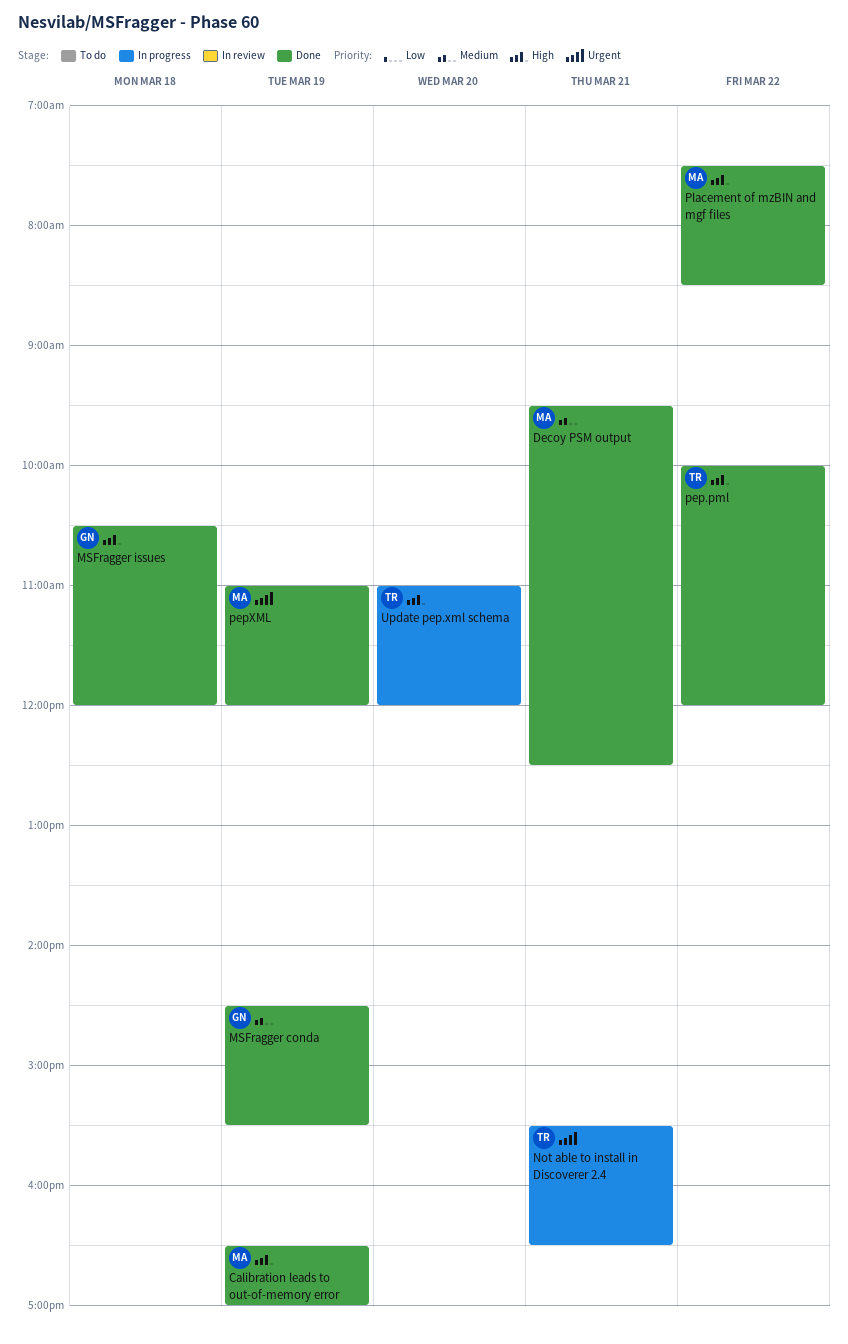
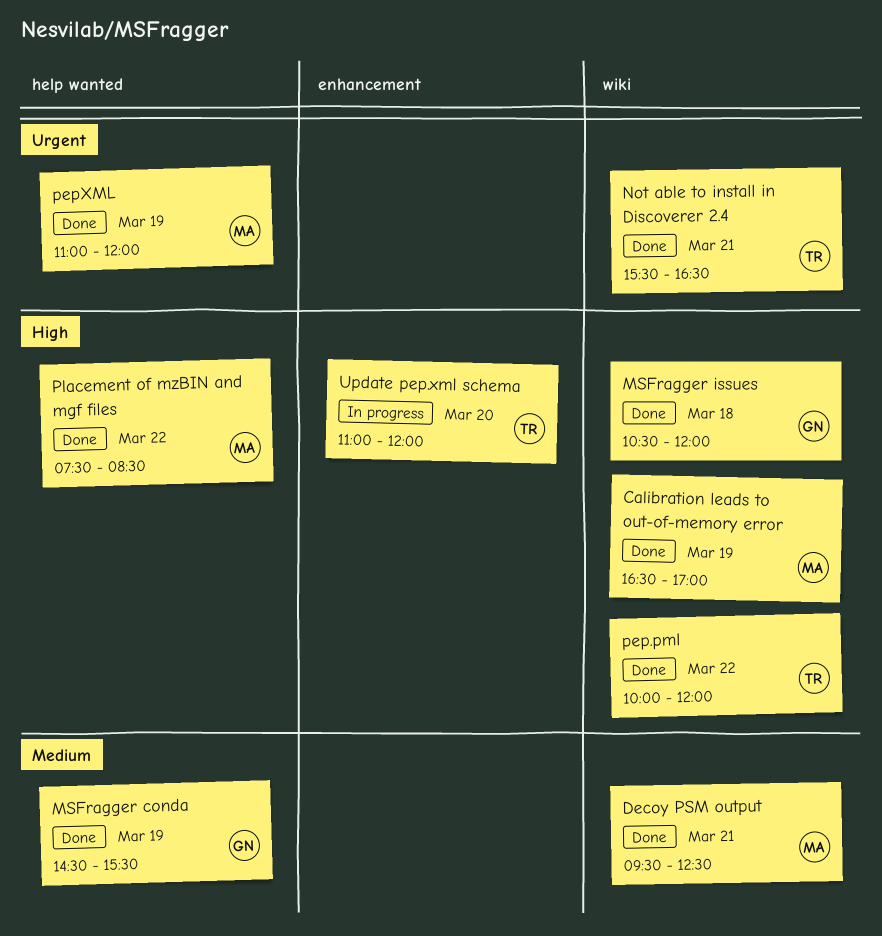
Not able to install in Discoverer 2.4, status: In progress -> Done

